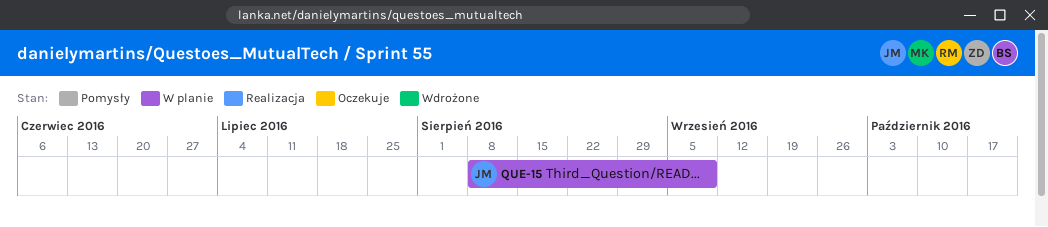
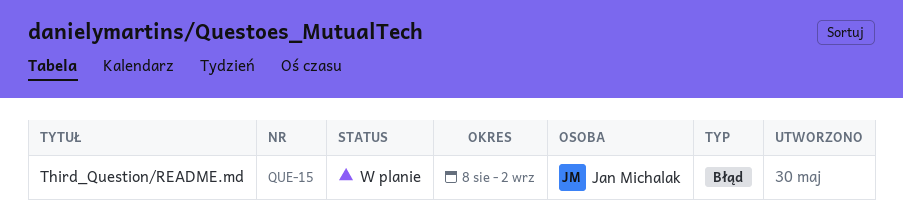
QUE-15, due: Sep 9 -> Sep 2

